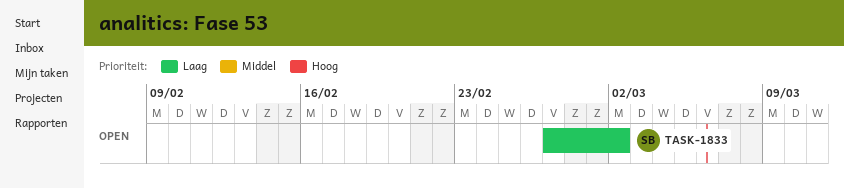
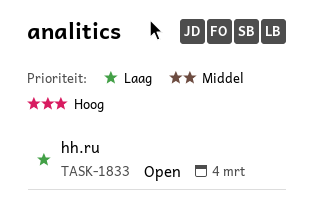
TASK-1833, due: Mar 2 -> Mar 4

